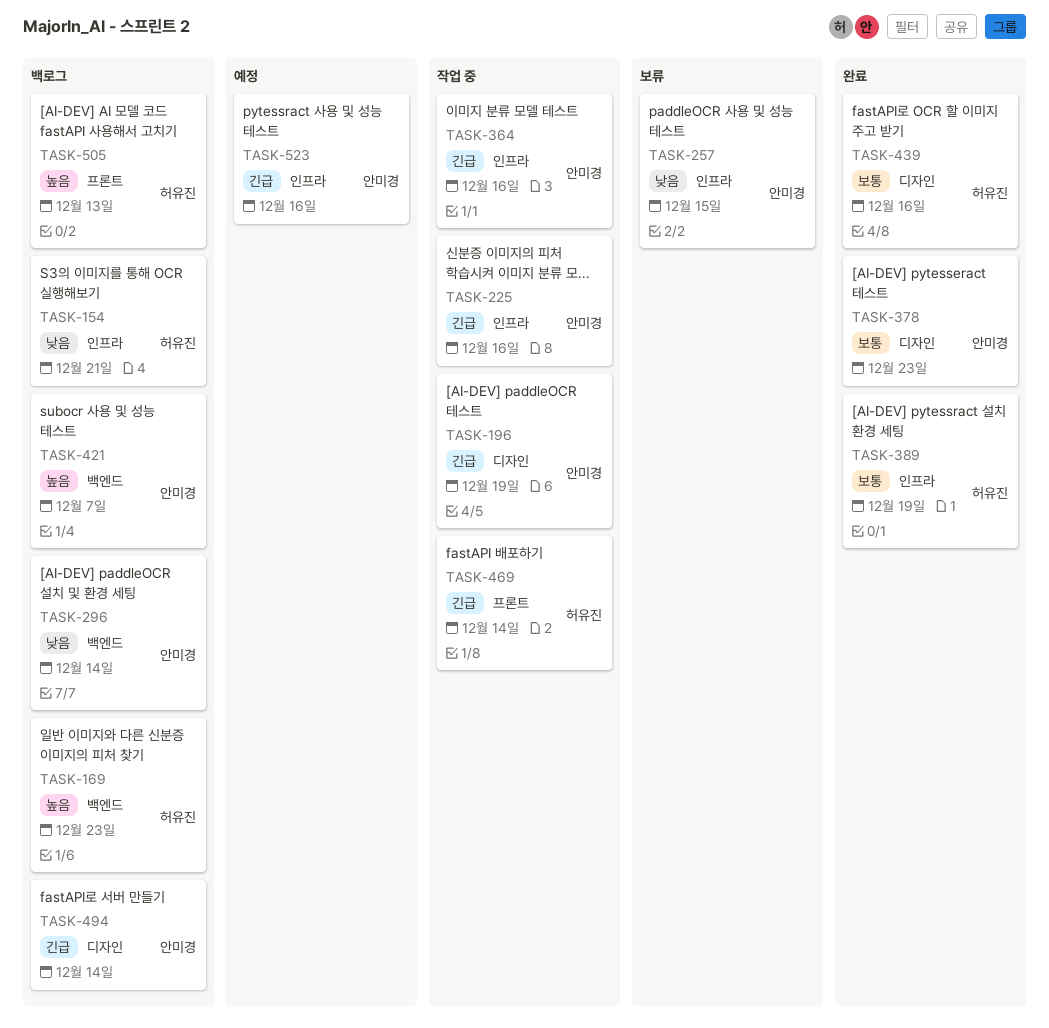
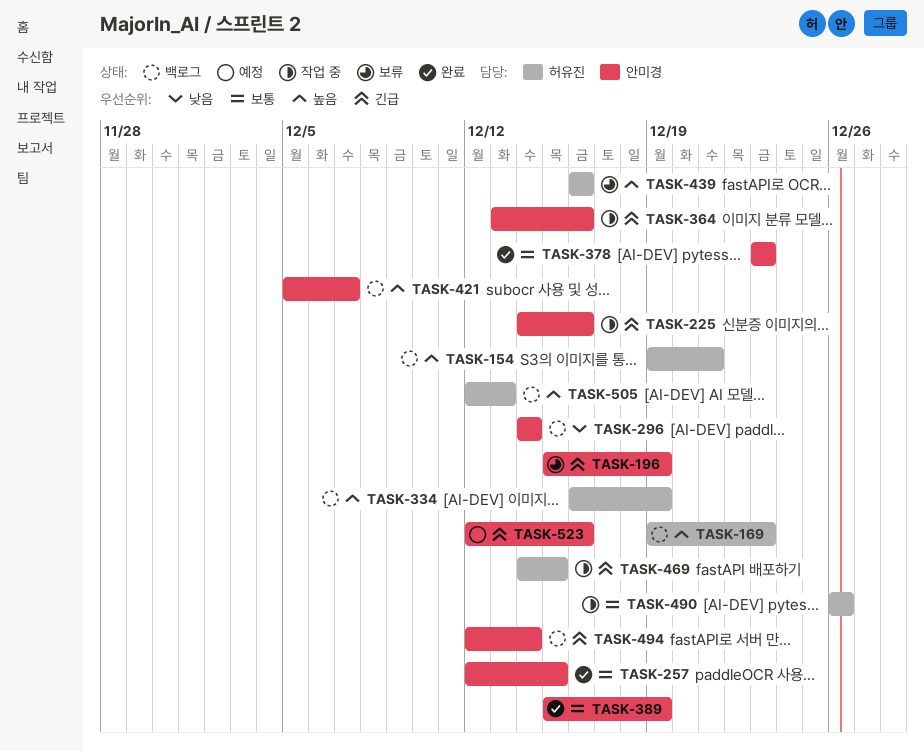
TASK-154, priority: 낮음 -> 높음
TASK-196, status: 작업 중 -> 보류
TASK-257, status: 보류 -> 완료
TASK-257, priority: 낮음 -> 보통
TASK-334: none -> present
TASK-389, owner: 허유진 -> 안미경
TASK-439, status: 완료 -> 보류
TASK-439, priority: 보통 -> 높음
TASK-469, due: Dec 14 -> Dec 15
TASK-490: none -> present

